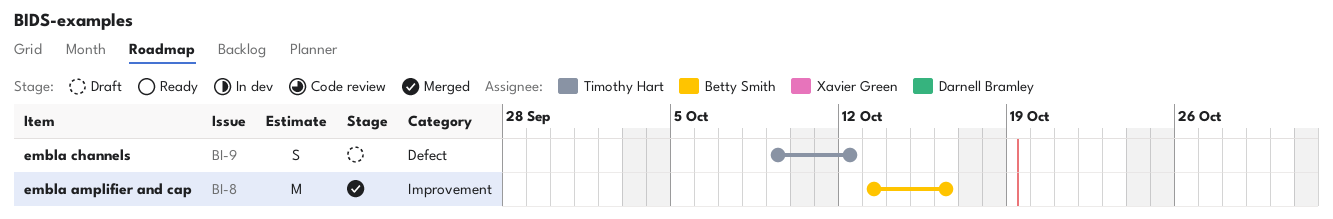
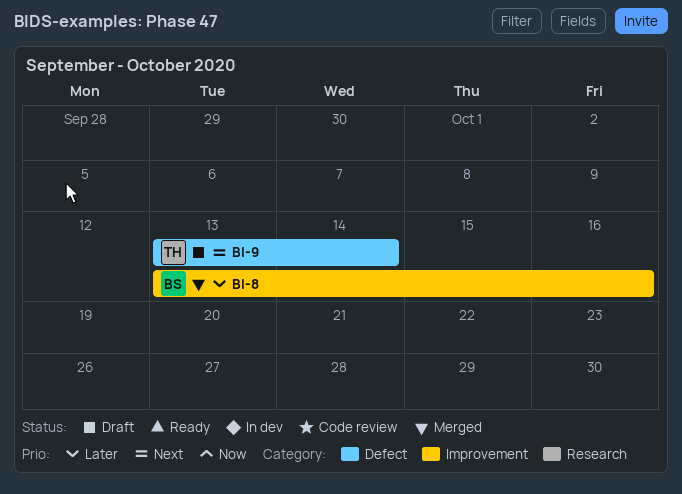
BI-9, start: Oct 9 -> Oct 13
BI-9, due: Oct 12 -> Oct 14

